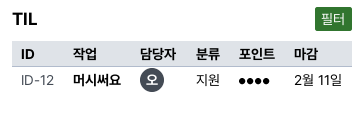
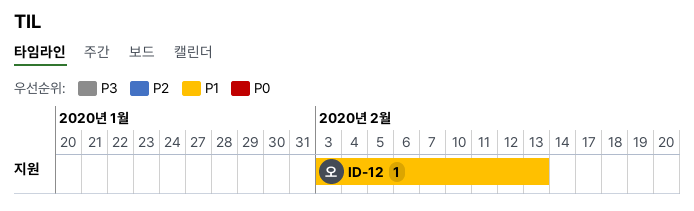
ID-12, estimate: 4 -> 1
ID-12, due: Feb 11 -> Feb 13

